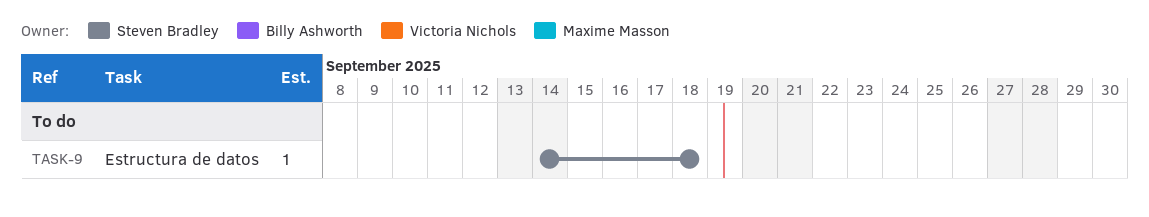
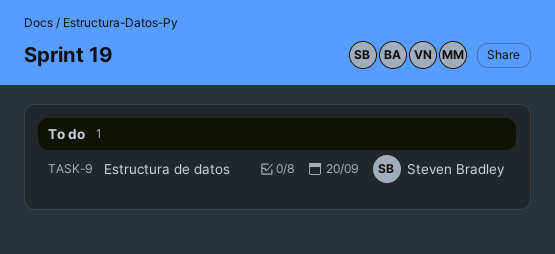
TASK-9, due: Sep 18 -> Sep 20

